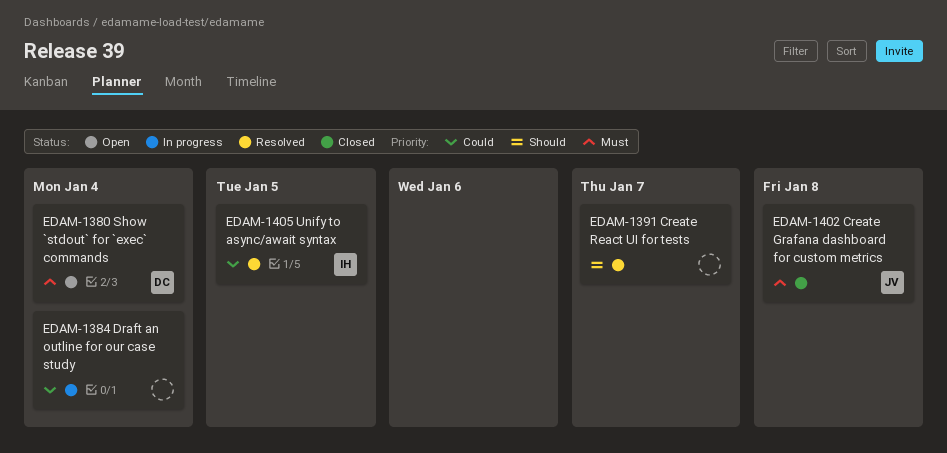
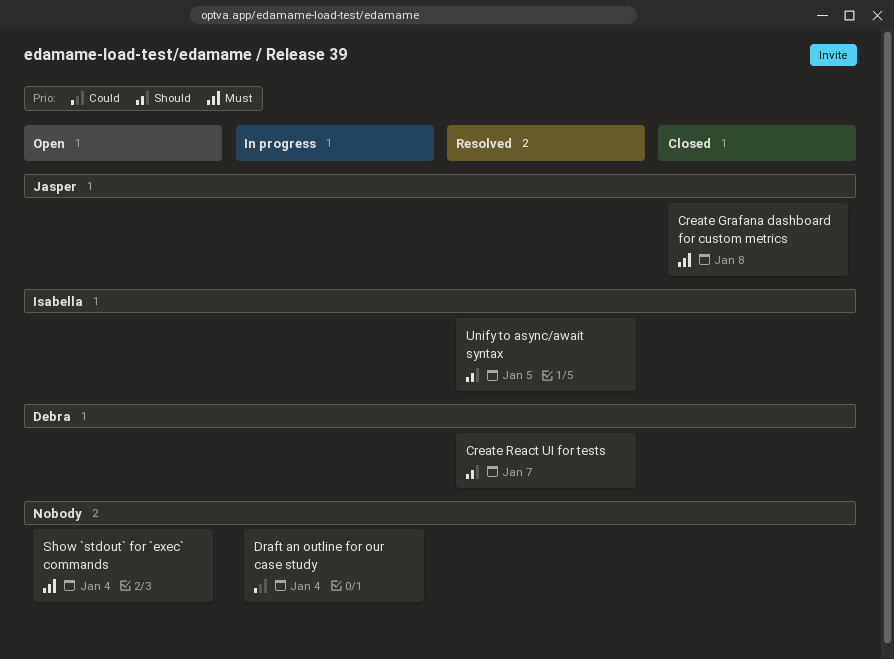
Create React UI for tests, owner: none -> Debra
Show `stdout` for `exec` commands, owner: Debra -> none
Unify to async/await syntax, priority: Could -> Should

